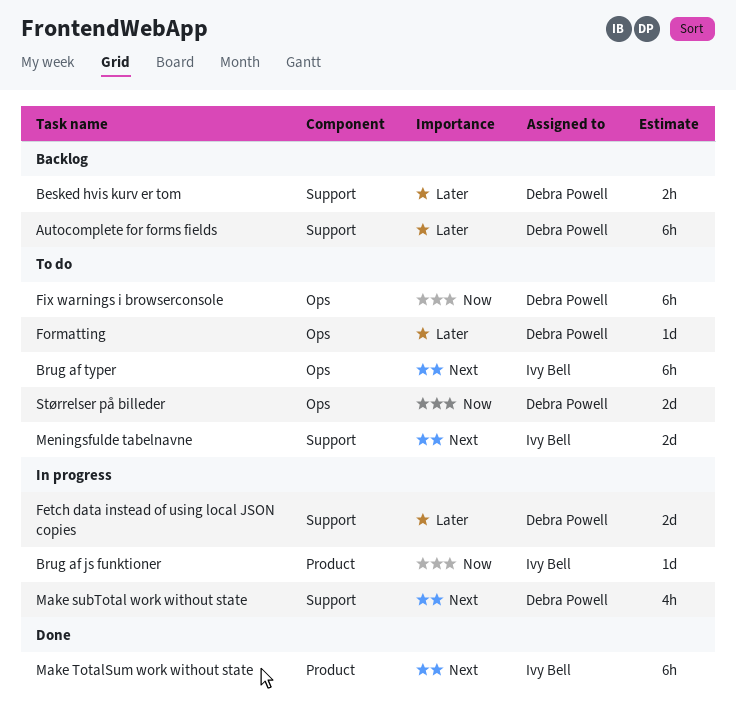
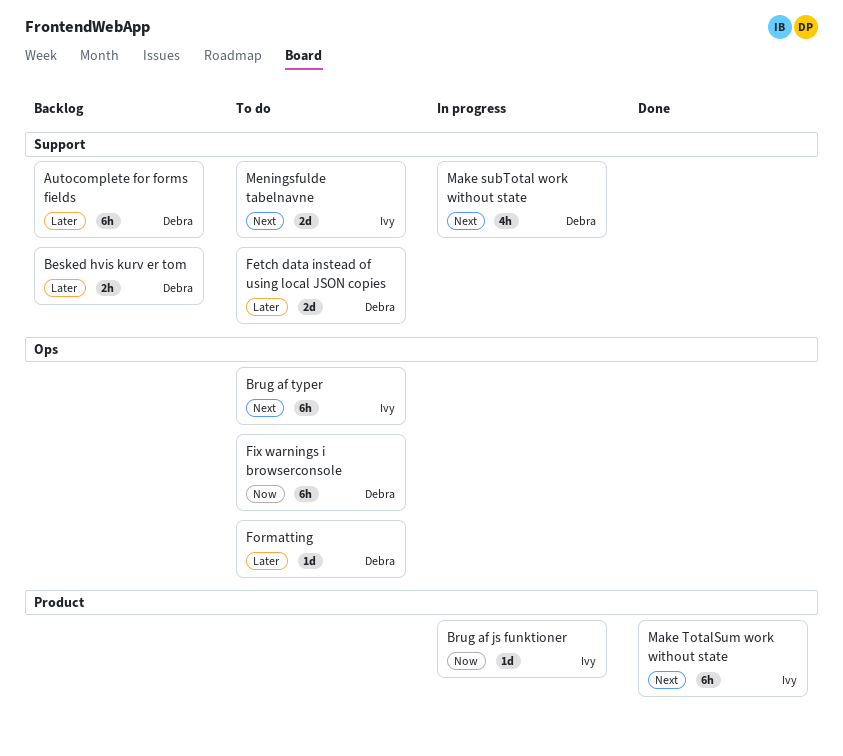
Fetch data instead of using local JSON copies, status: In progress -> To do
Størrelser på billeder: present -> none

